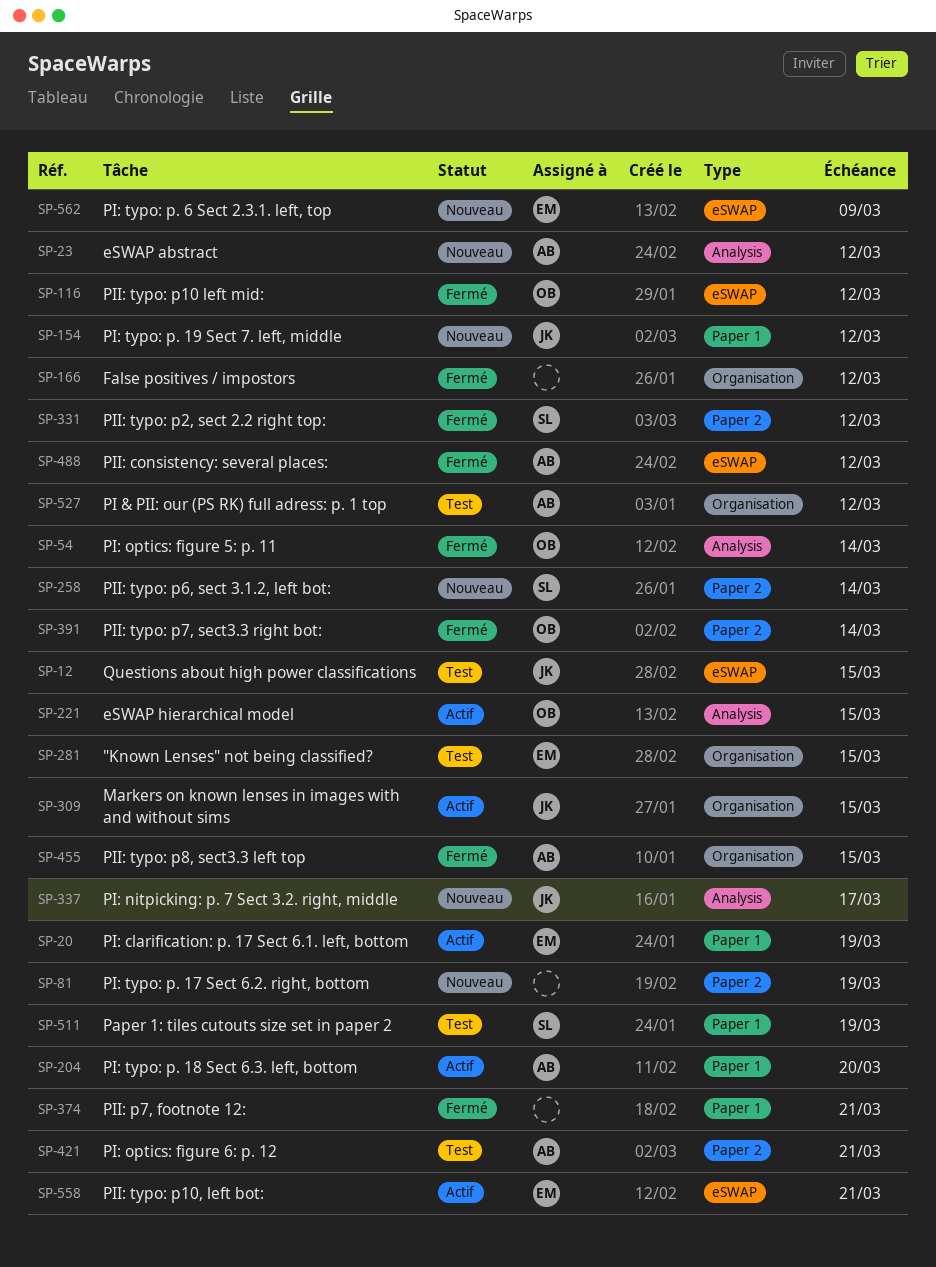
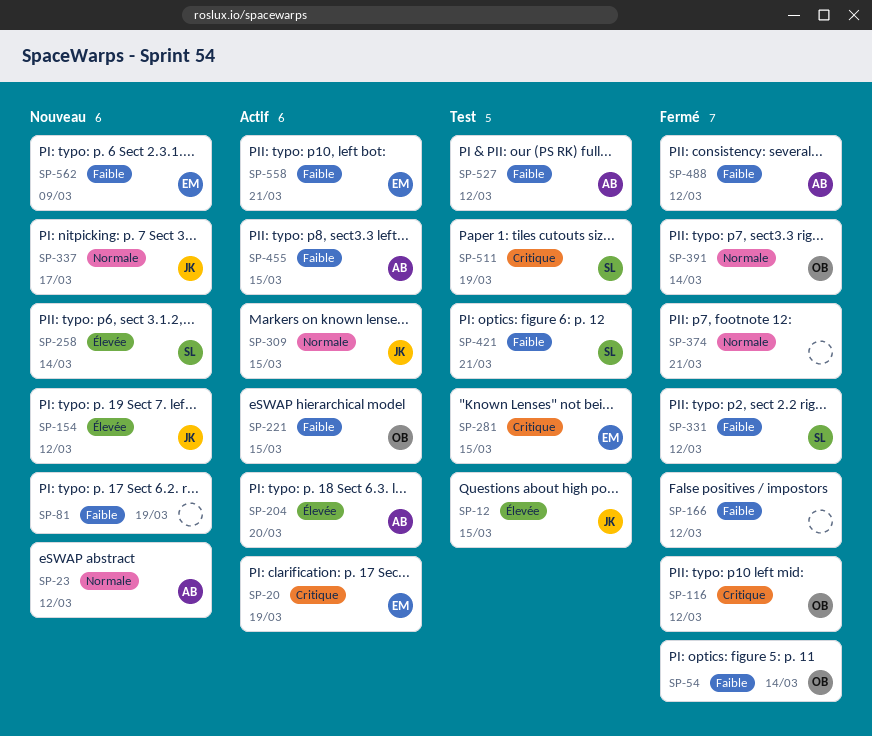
SP-421, owner: AB -> SL
SP-455, status: Fermé -> Actif

